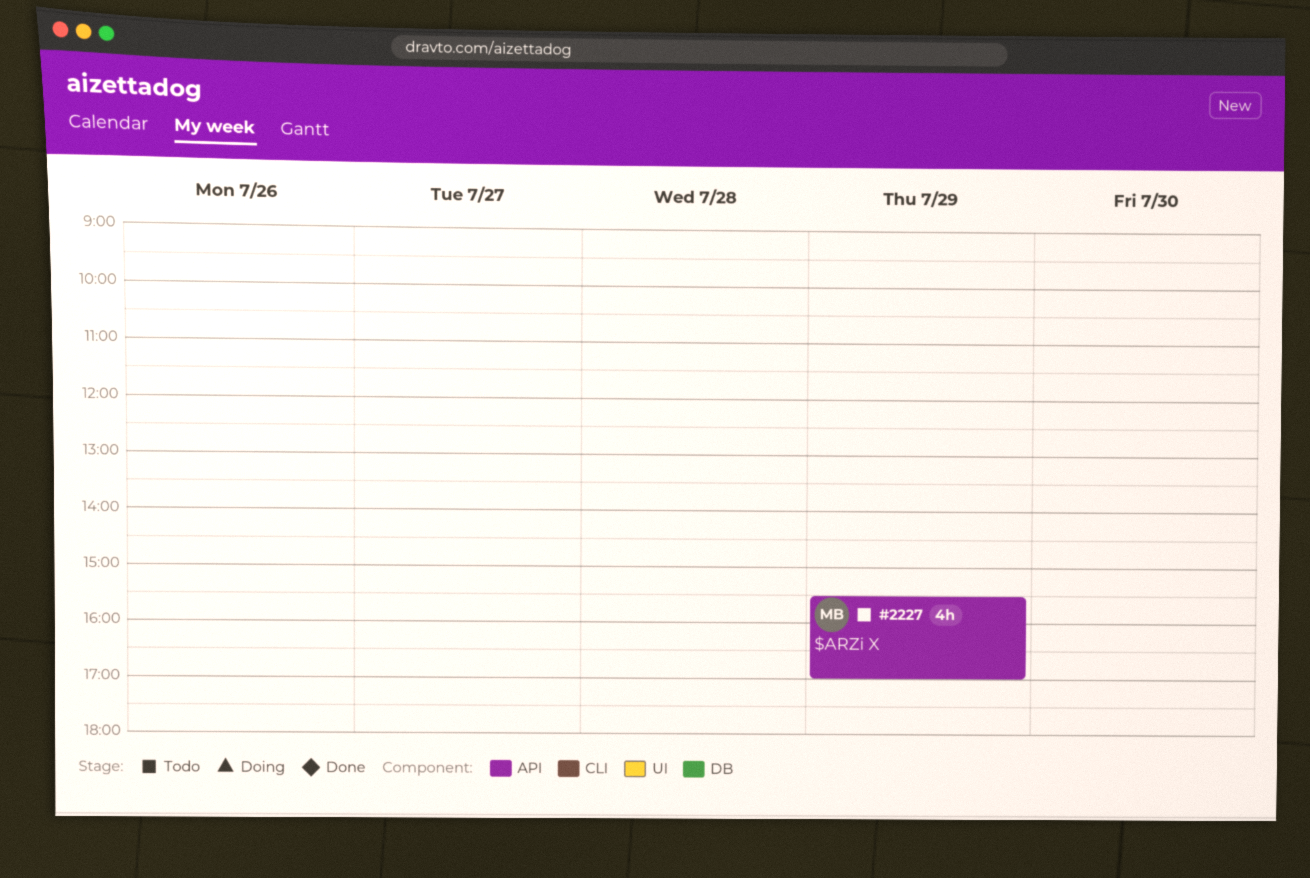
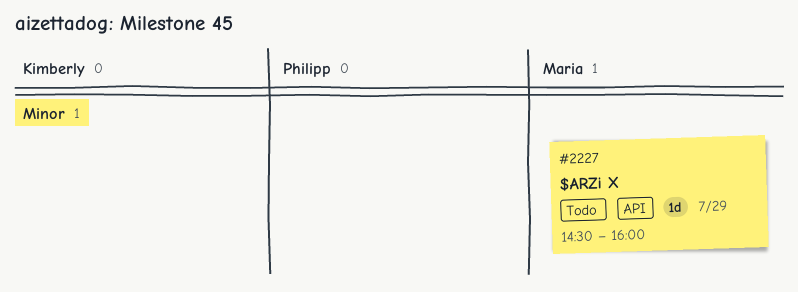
#2227, estimate: 4h -> 1d
#2227, begins: 15:30 -> 14:30
#2227, ends: 17:00 -> 16:00

